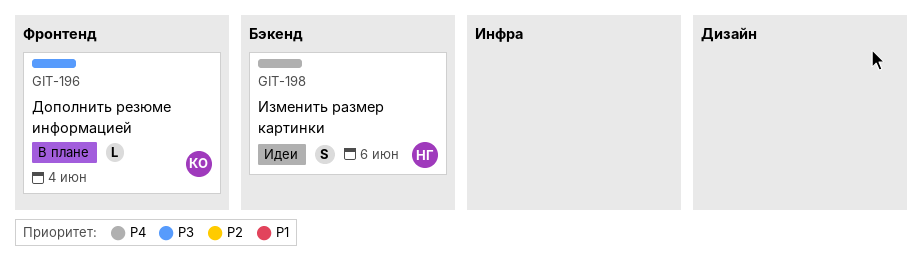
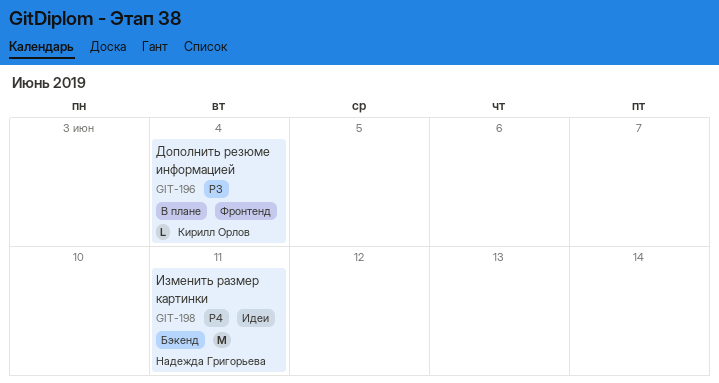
GIT-198, estimate: S -> M
GIT-198, due: Jun 6 -> Jun 11

